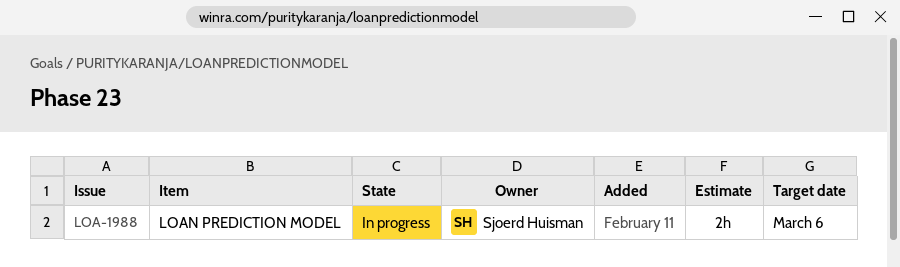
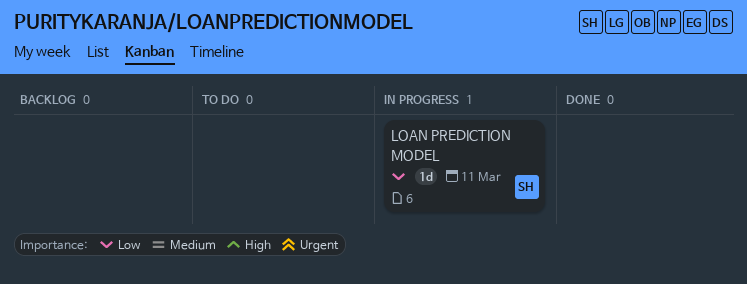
LOAN PREDICTION MODEL, estimate: 2h -> 1d
LOAN PREDICTION MODEL, due: Mar 6 -> Mar 11

